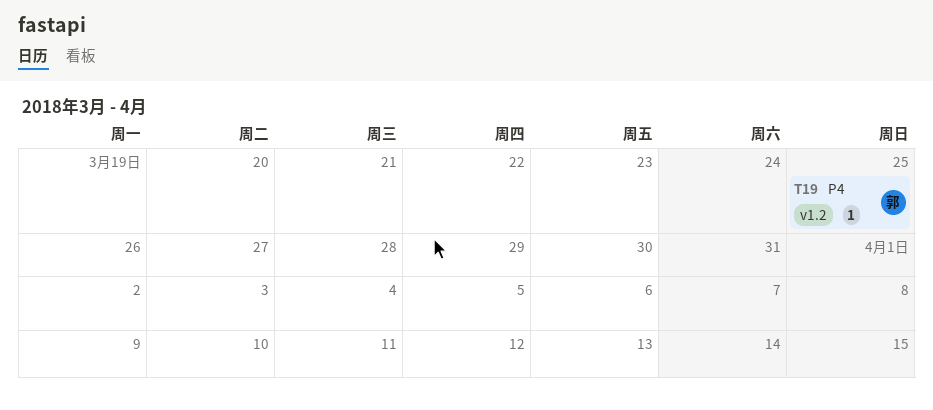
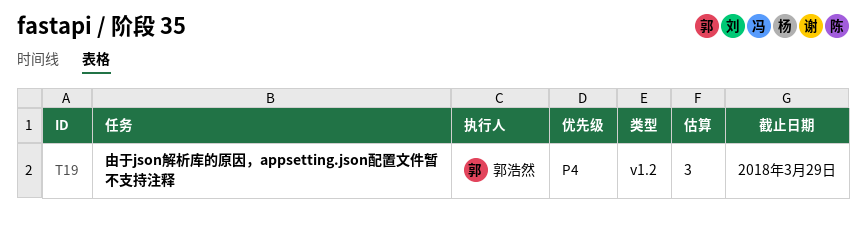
T19, estimate: 1 -> 3
T19, due: Mar 25 -> Mar 29

